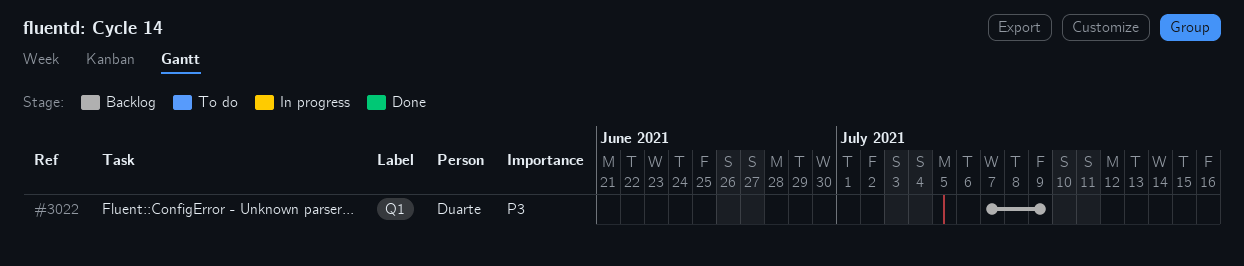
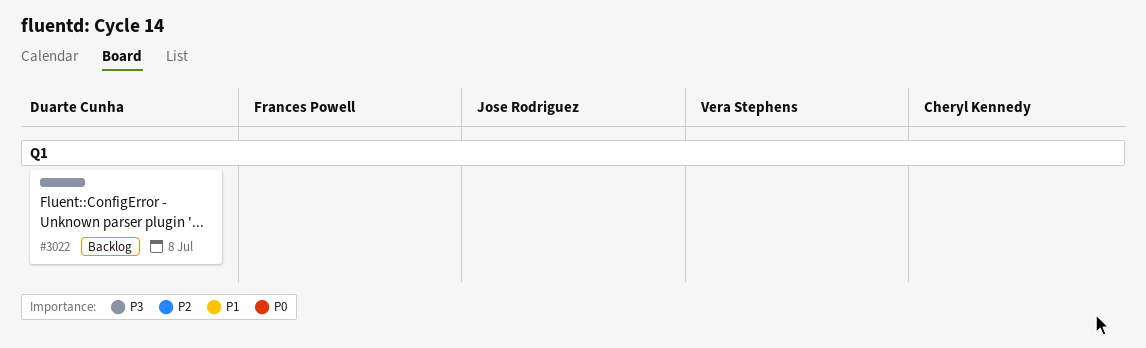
#3022, due: Jul 9 -> Jul 8

